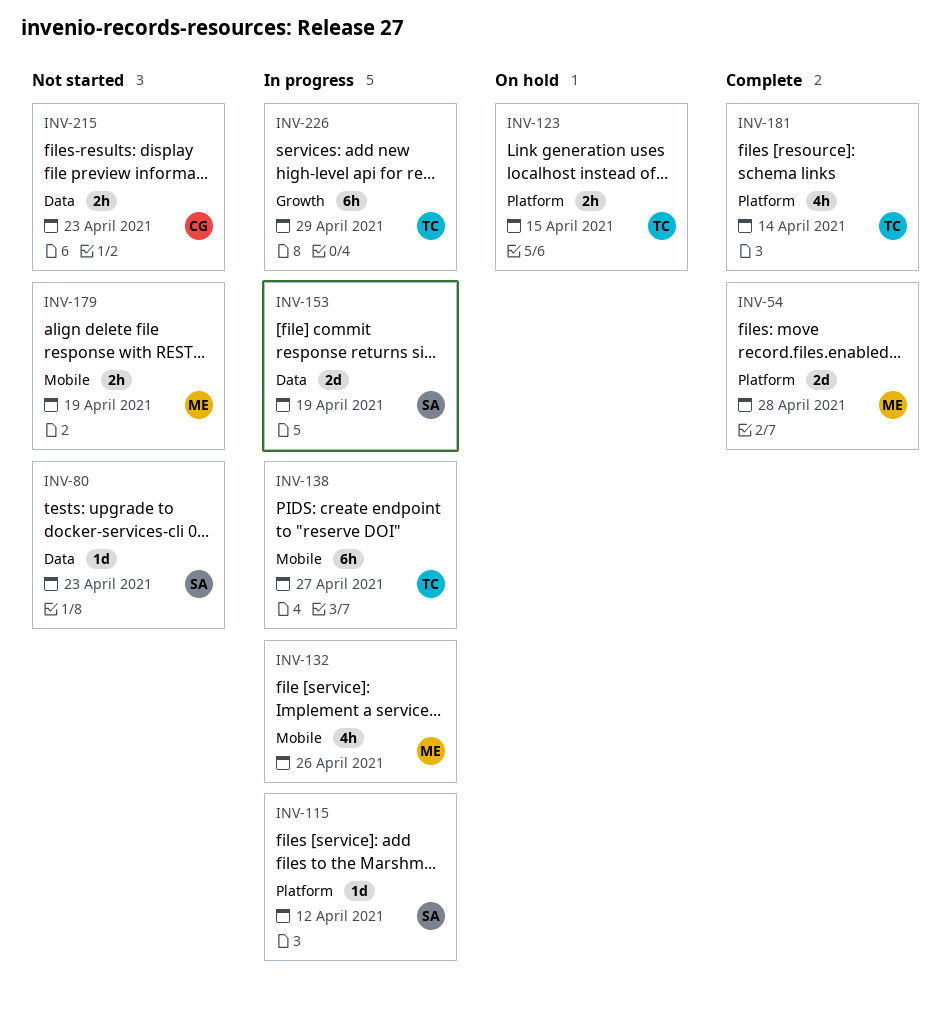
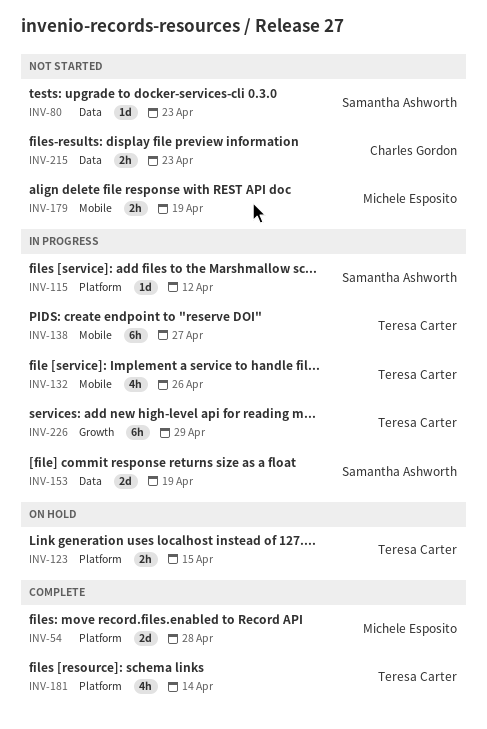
INV-132, owner: Michele Esposito -> Teresa Carter

